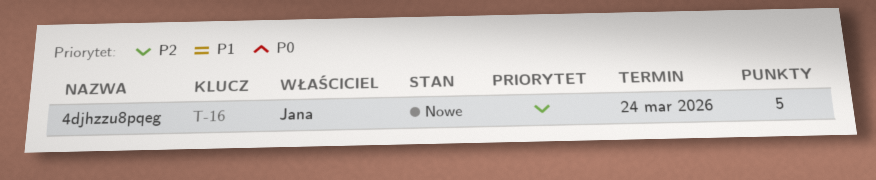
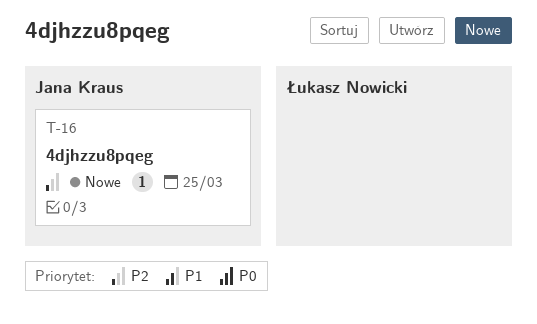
T-16, estimate: 5 -> 1
T-16, due: Mar 24 -> Mar 25

